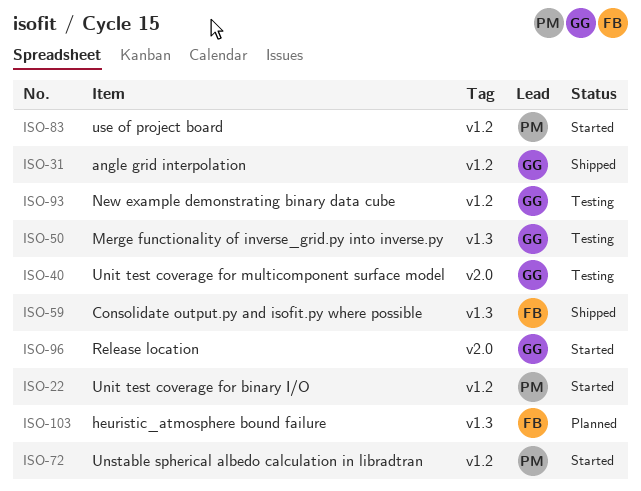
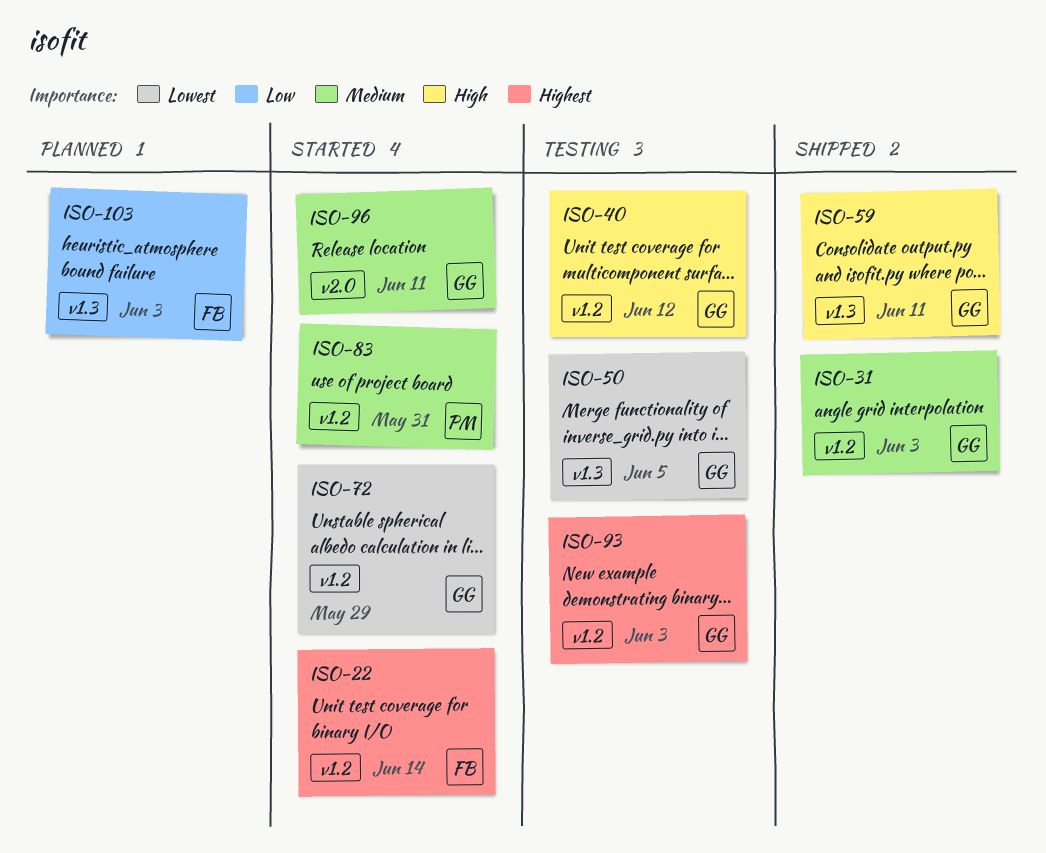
ISO-22, owner: PM -> FB
ISO-40, label: v2.0 -> v1.2
ISO-59, owner: FB -> GG
ISO-72, owner: PM -> GG

